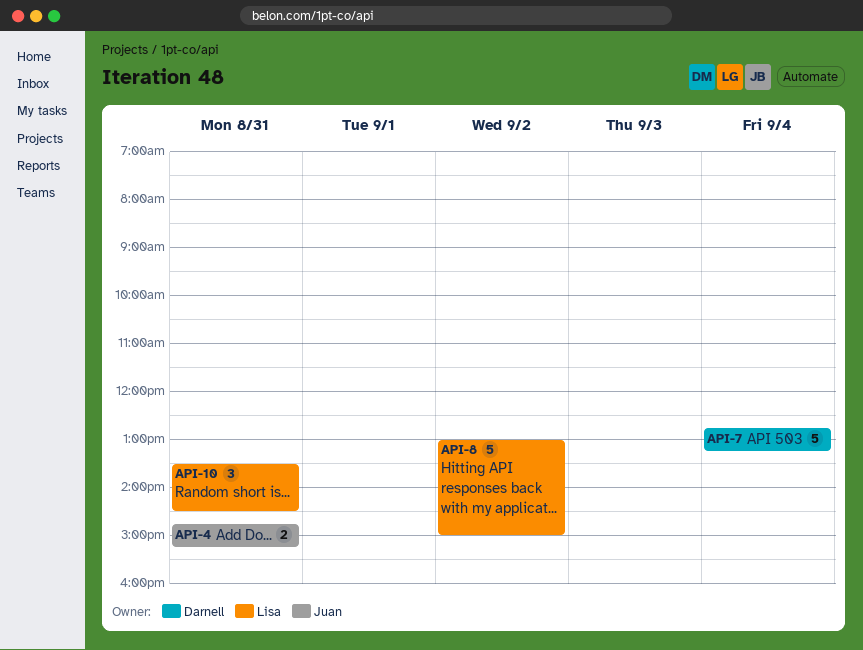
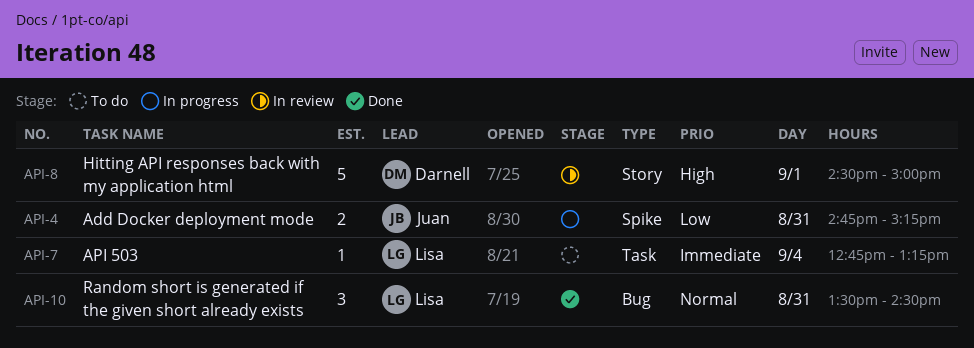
API-7, owner: Darnell -> Lisa
API-7, estimate: 5 -> 1
API-8, owner: Lisa -> Darnell
API-8, day: Sep 2 -> Sep 1
API-8, begins: 13:00 -> 14:30

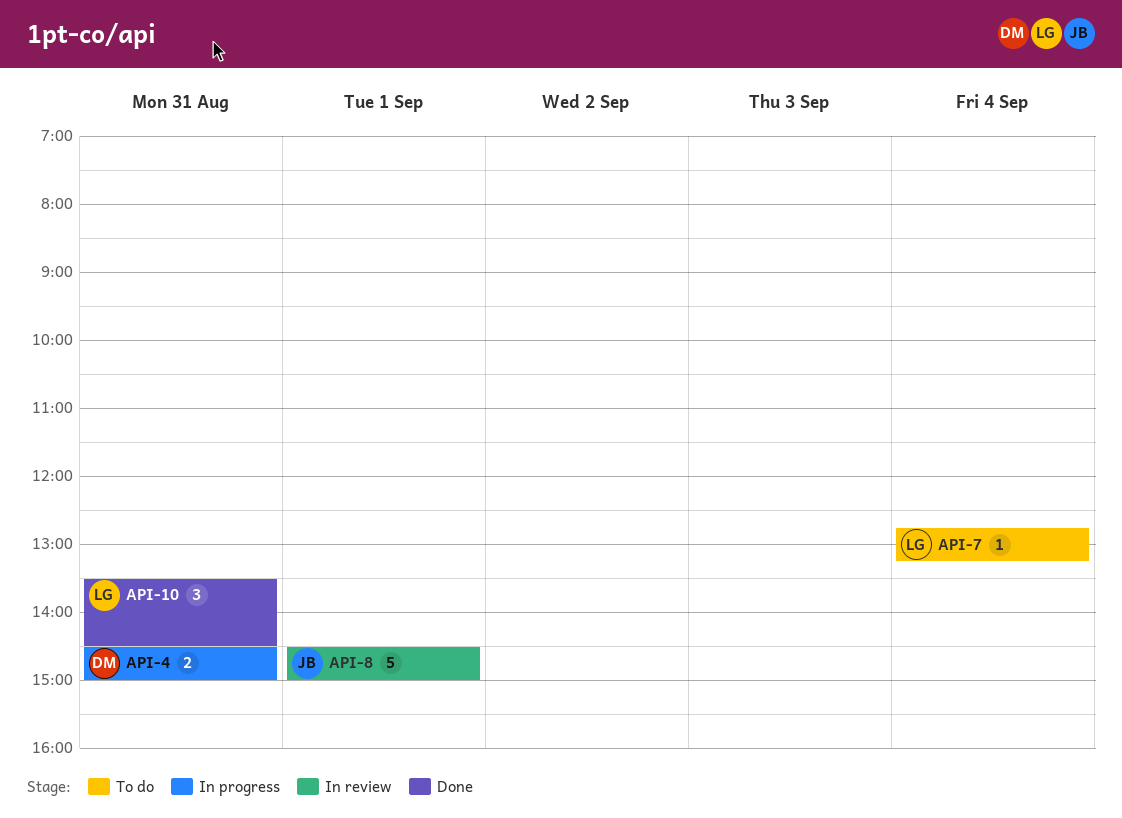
API-4, owner: Juan -> Darnell
API-4, begins: 14:45 -> 14:30
API-4, ends: 15:15 -> 15:00
API-8, owner: Darnell -> Juan

